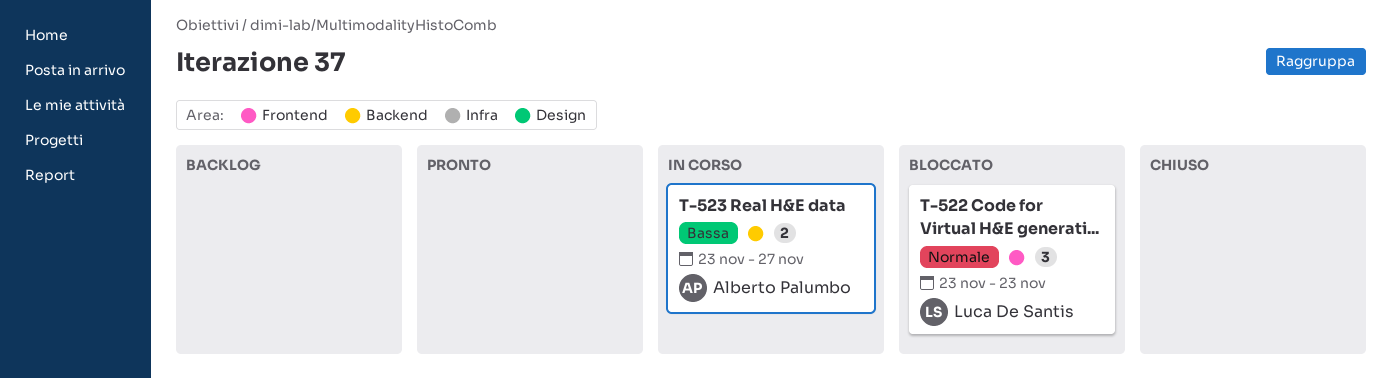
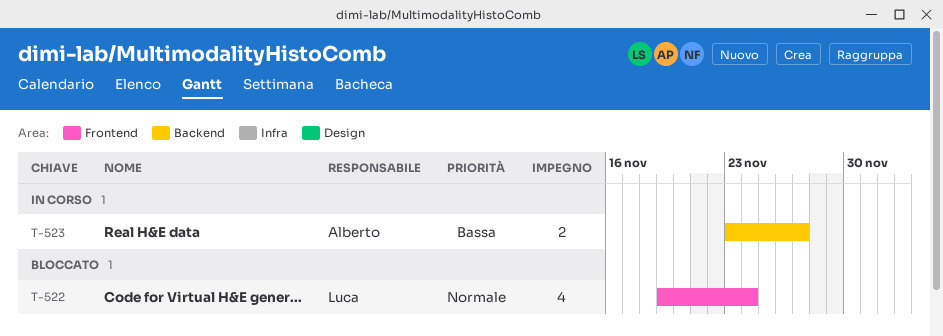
T-522, estimate: 3 -> 4
T-522, start: Nov 23 -> Nov 19
T-522, due: Nov 23 -> Nov 24

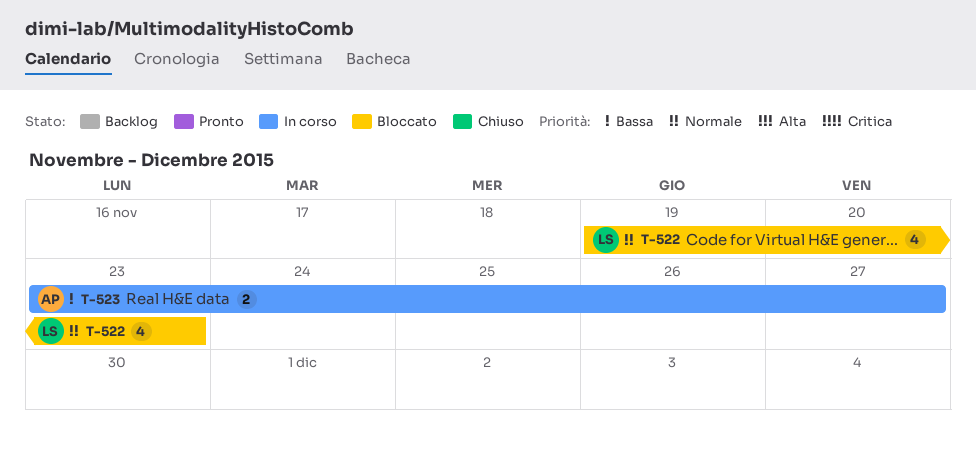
T-522, due: Nov 24 -> Nov 23

